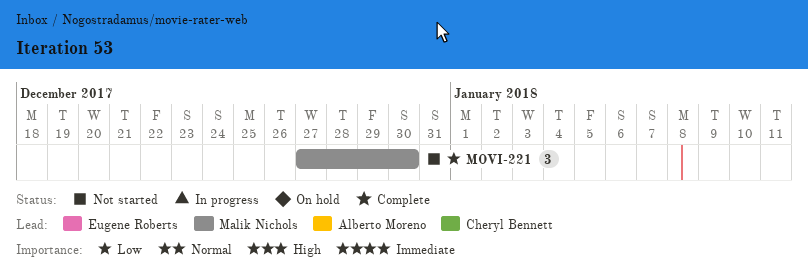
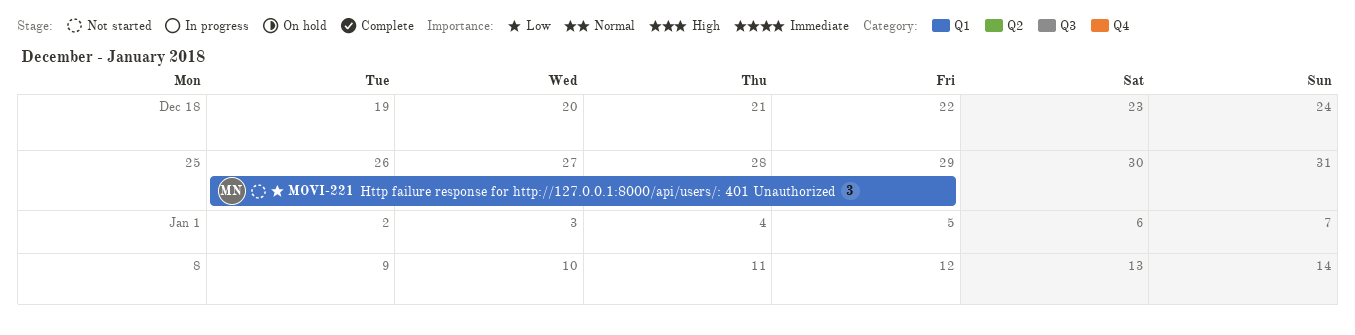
MOVI-221, start: Dec 27 -> Dec 26
MOVI-221, due: Dec 30 -> Dec 29

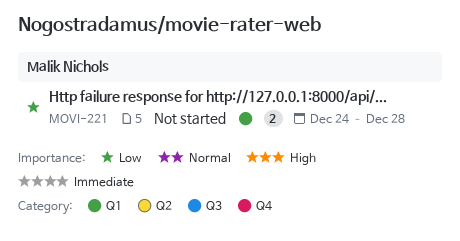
MOVI-221, estimate: 3 -> 2
MOVI-221, start: Dec 26 -> Dec 24
MOVI-221, due: Dec 29 -> Dec 28

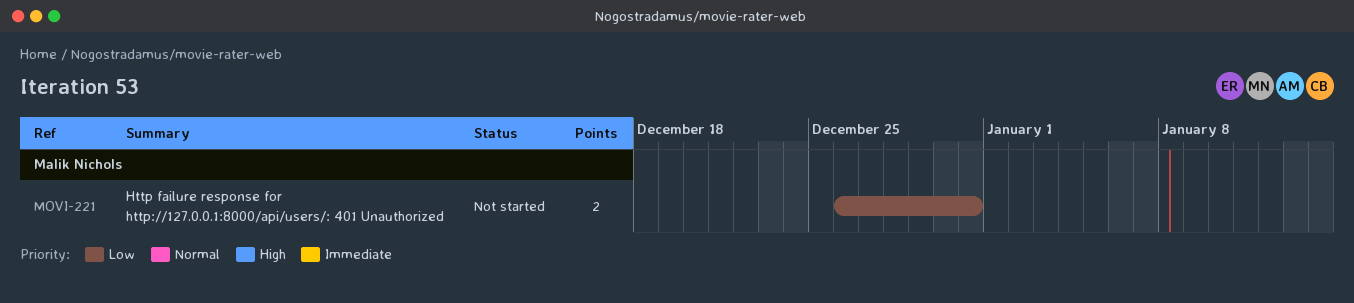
MOVI-221, start: Dec 24 -> Dec 26
MOVI-221, due: Dec 28 -> Dec 31

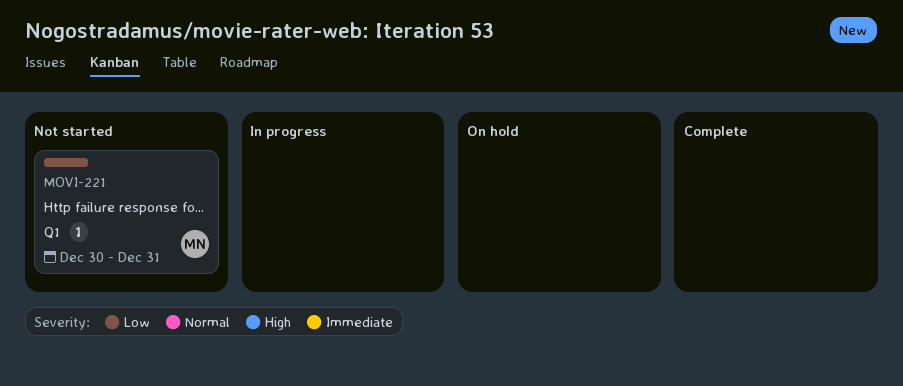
MOVI-221, estimate: 2 -> 1
MOVI-221, start: Dec 26 -> Dec 30

